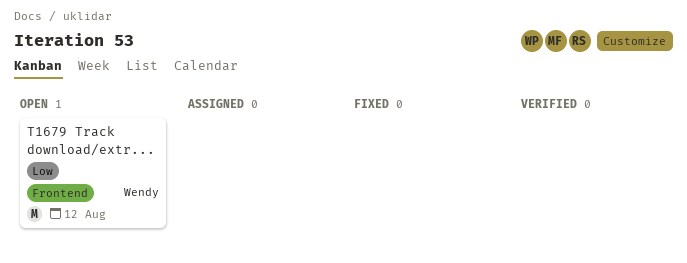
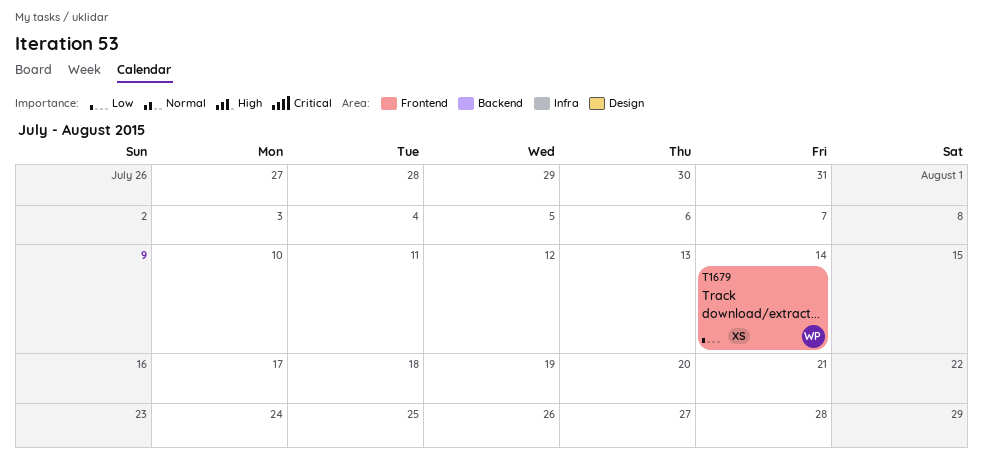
T1679, estimate: M -> XS
T1679, due: Aug 12 -> Aug 14

